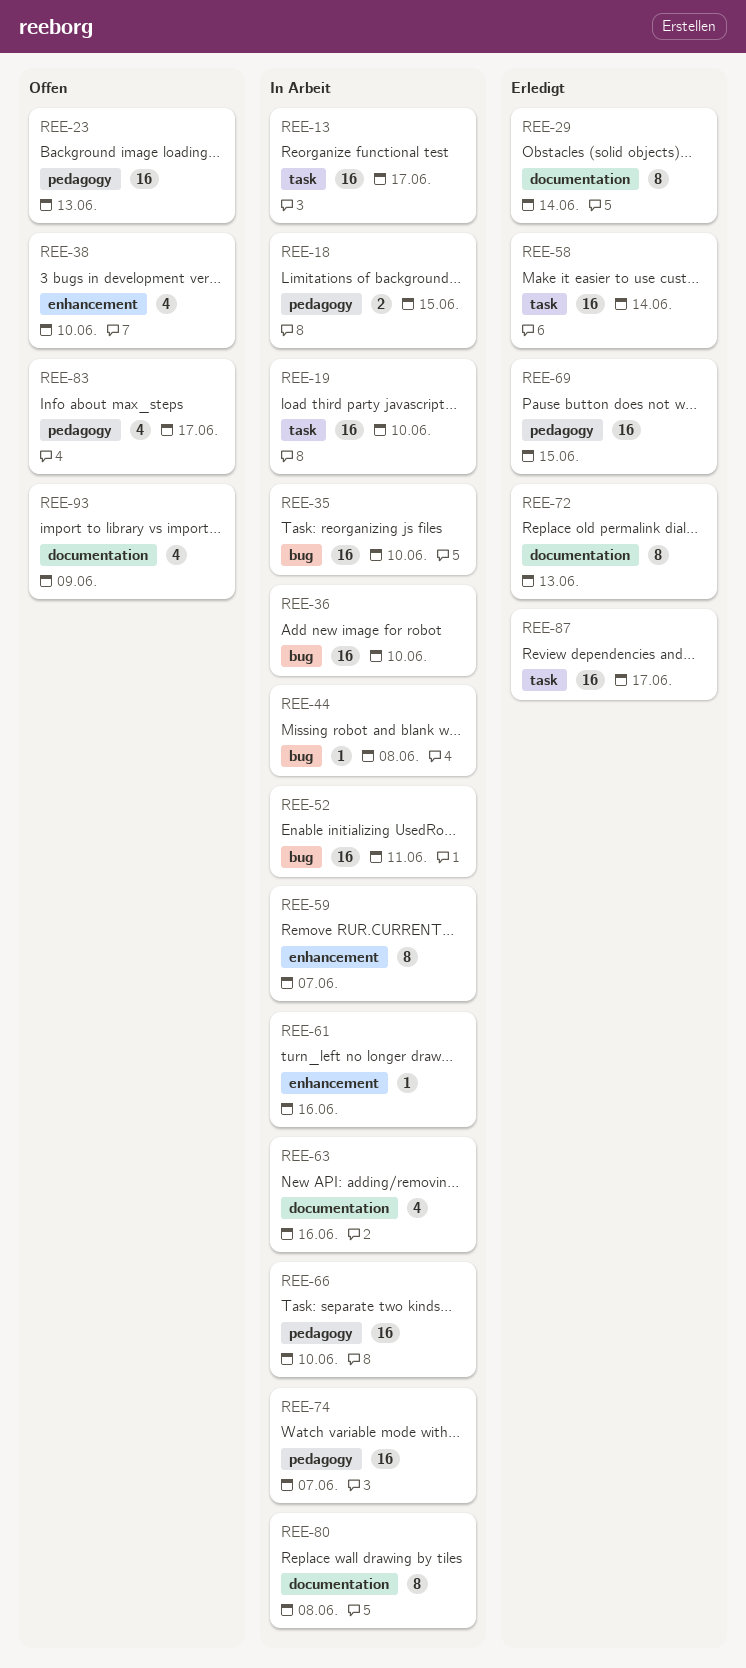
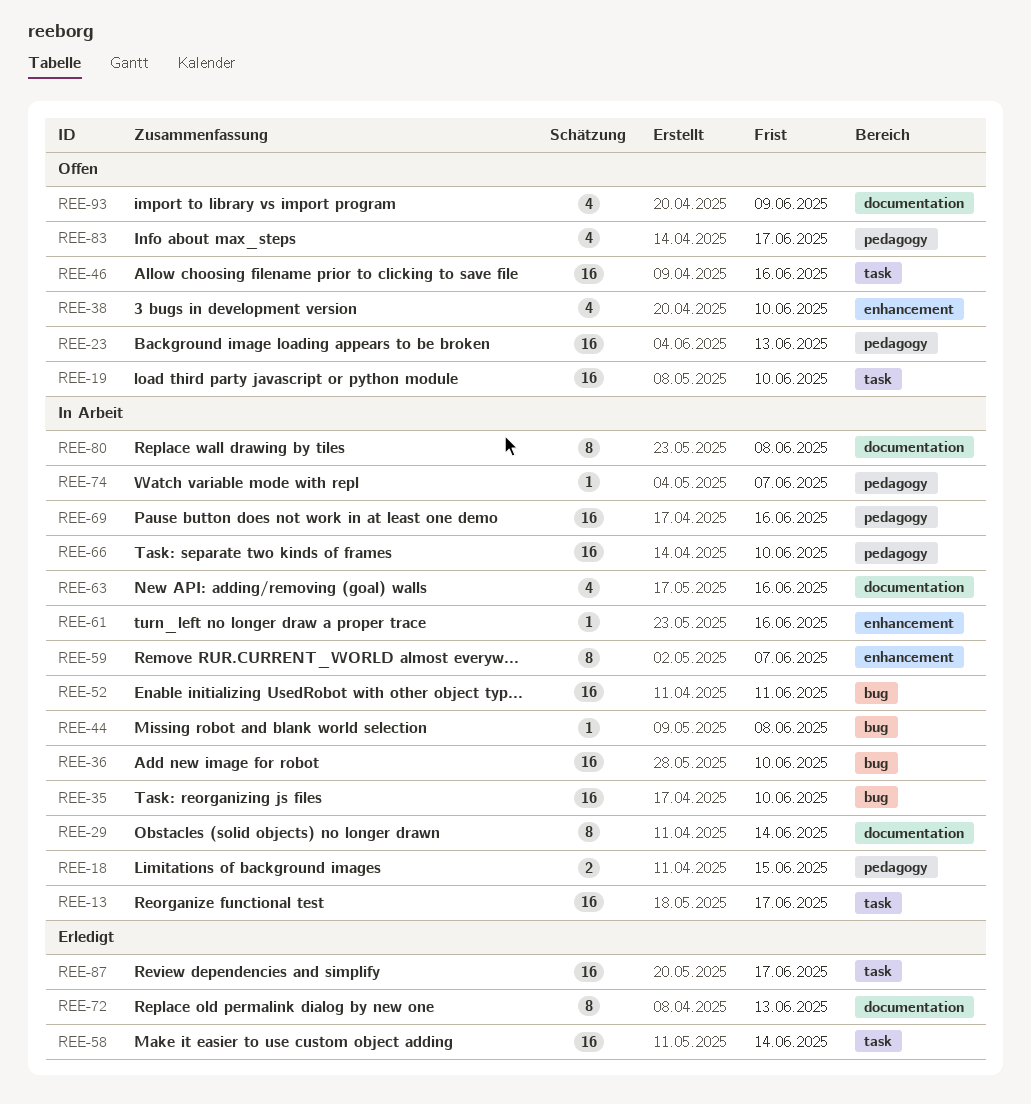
REE-19, status: In Arbeit -> Offen
REE-29, status: Erledigt -> In Arbeit
REE-46: none -> present
REE-69, status: Erledigt -> In Arbeit
REE-69, due: Jun 15 -> Jun 16
REE-74, estimate: 16 -> 1

